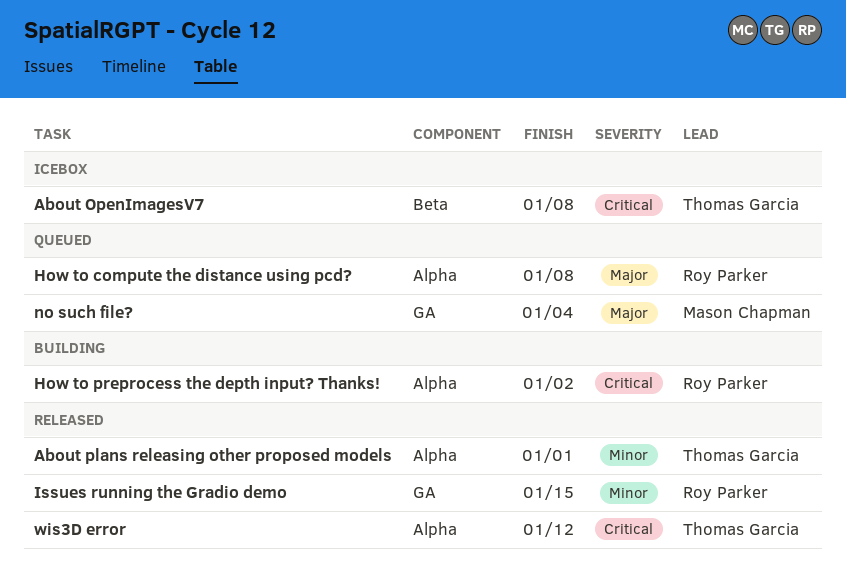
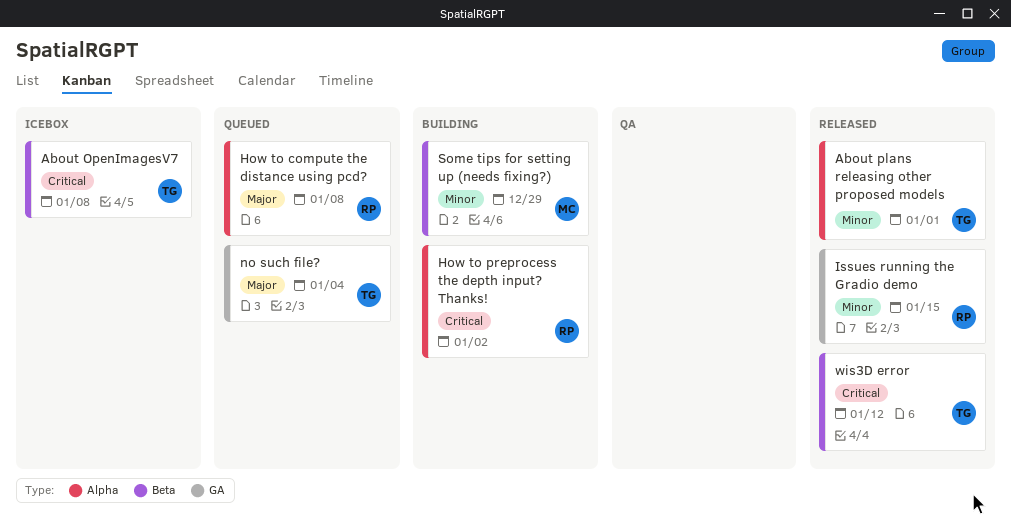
no such file?, owner: Mason Chapman -> Thomas Garcia
Some tips for setting up (needs fixing?): none -> present
wis3D error, label: Alpha -> Beta

